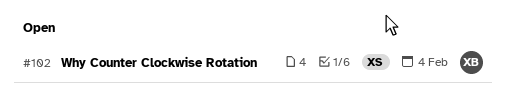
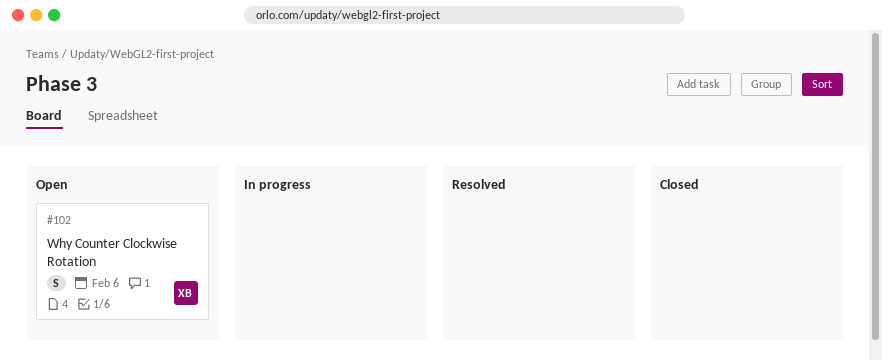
#102, estimate: XS -> S
#102, due: Feb 4 -> Feb 6

